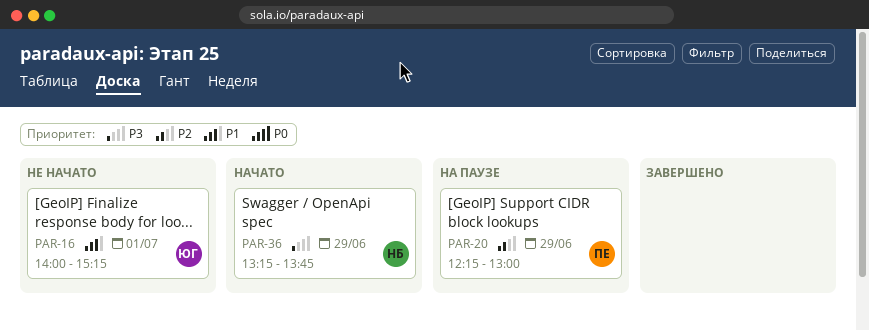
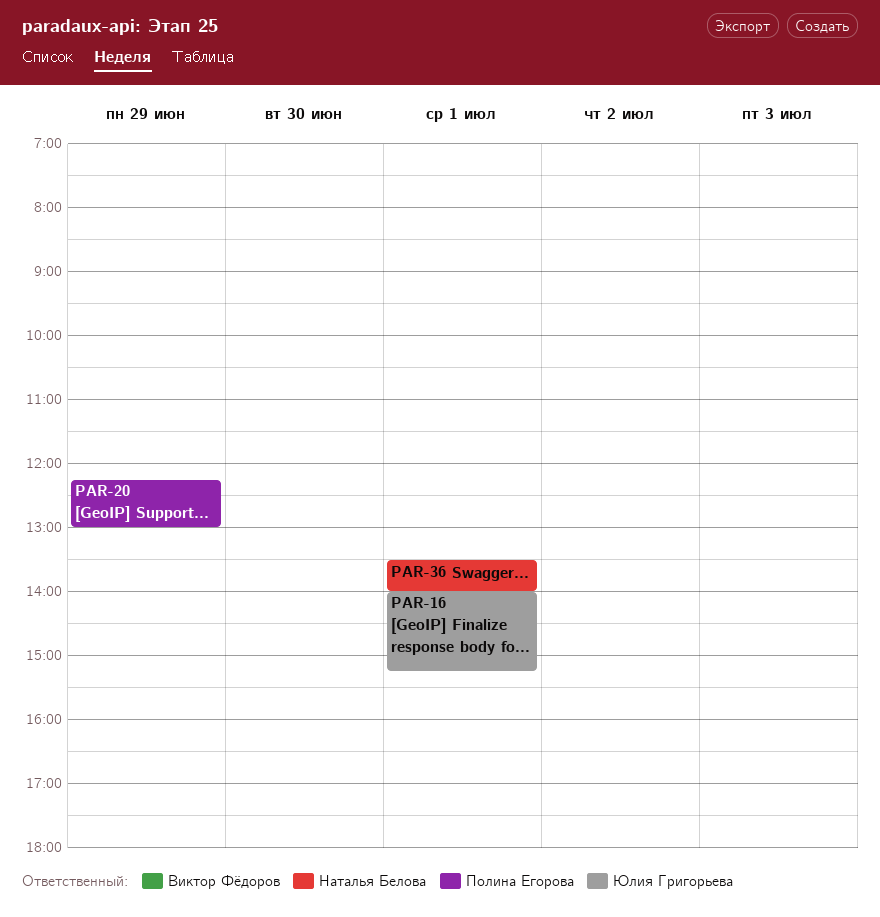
PAR-36, day: Jun 29 -> Jul 1
PAR-36, begins: 13:15 -> 13:30
PAR-36, ends: 13:45 -> 14:00

